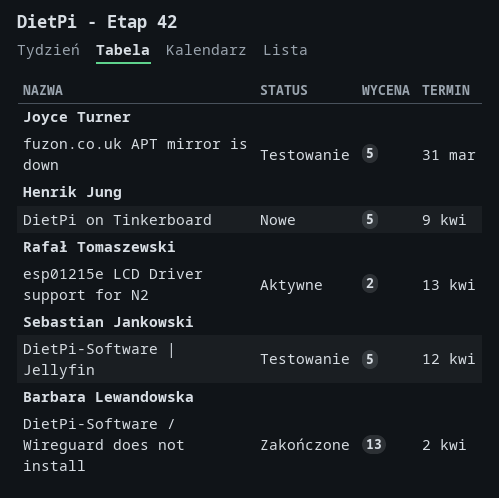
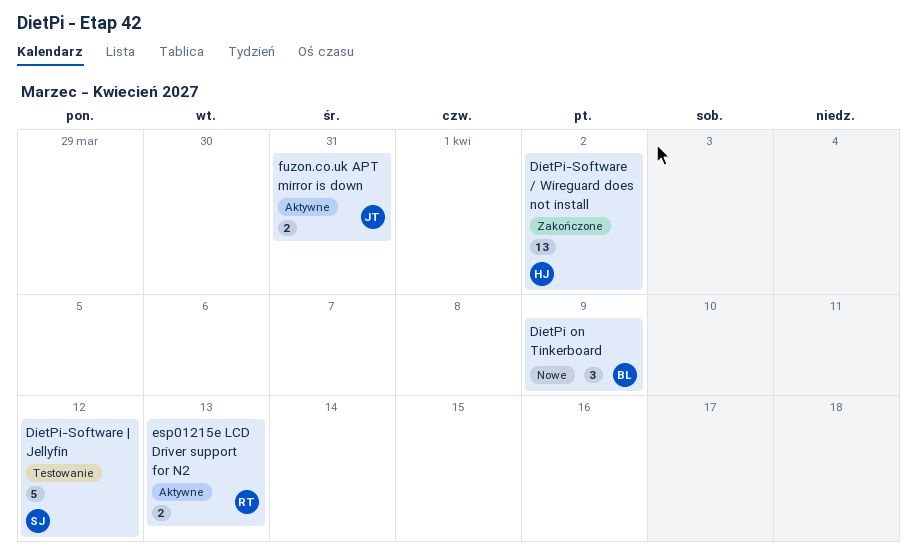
DietPi on Tinkerboard, owner: Henrik Jung -> Barbara Lewandowska
DietPi on Tinkerboard, estimate: 5 -> 3
DietPi-Software / Wireguard does not install, owner: Barbara Lewandowska -> Henrik Jung
fuzon.co.uk APT mirror is down, status: Testowanie -> Aktywne
fuzon.co.uk APT mirror is down, estimate: 5 -> 2

